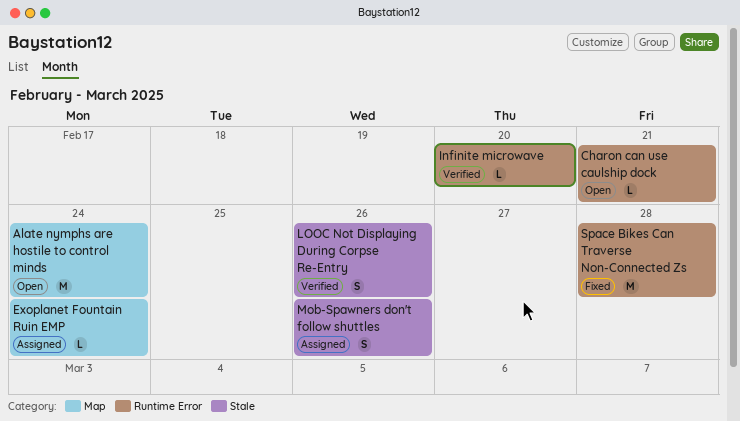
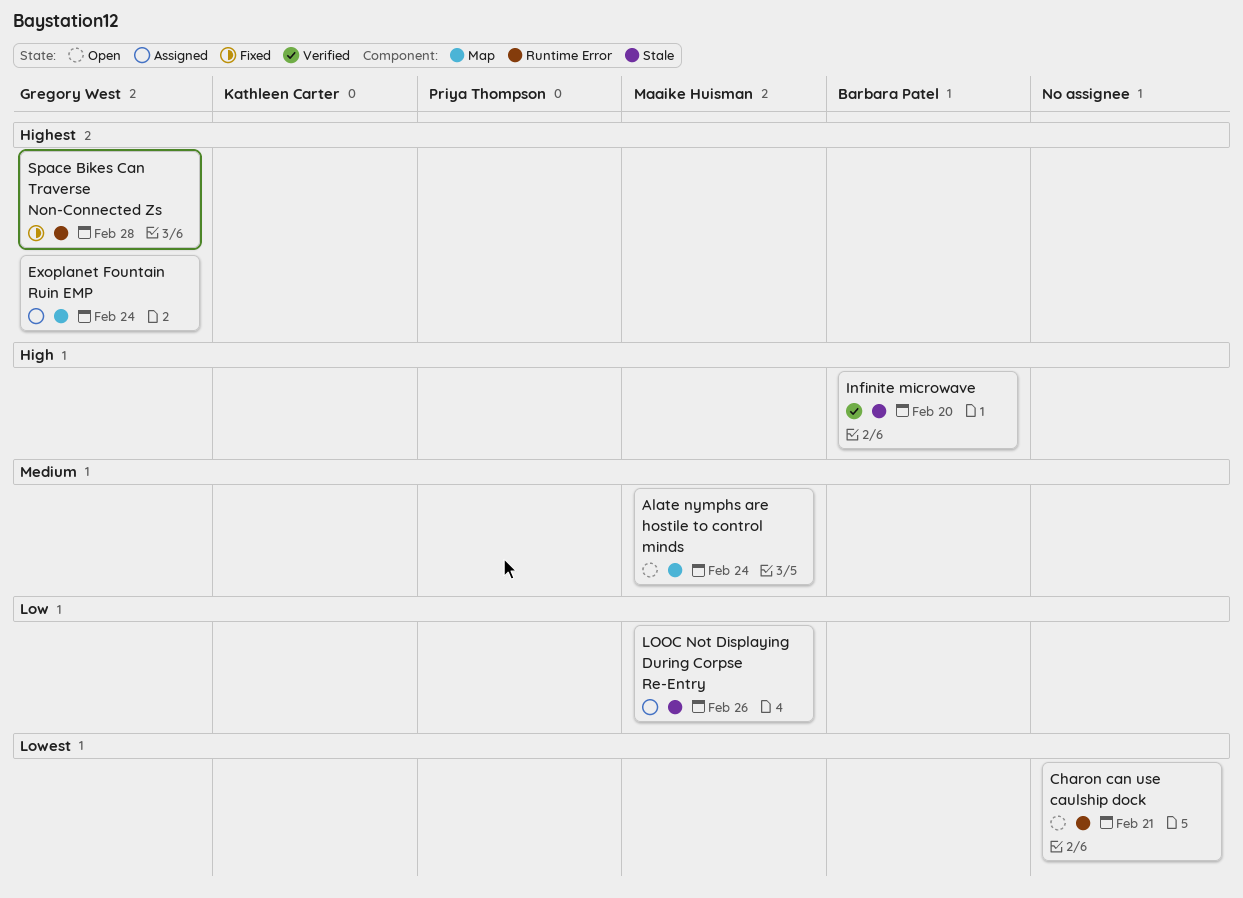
Infinite microwave, label: Runtime Error -> Stale
LOOC Not Displaying During Corpse Re-Entry, status: Verified -> Assigned
Mob-Spawners don't follow shuttles: present -> none

